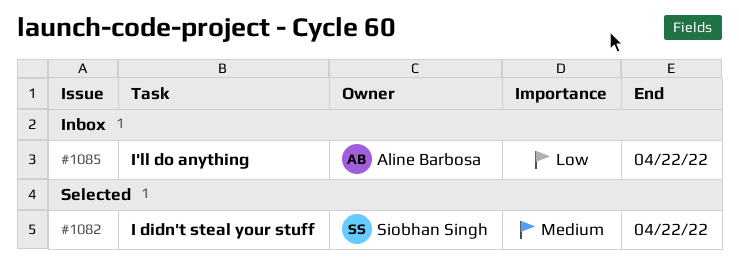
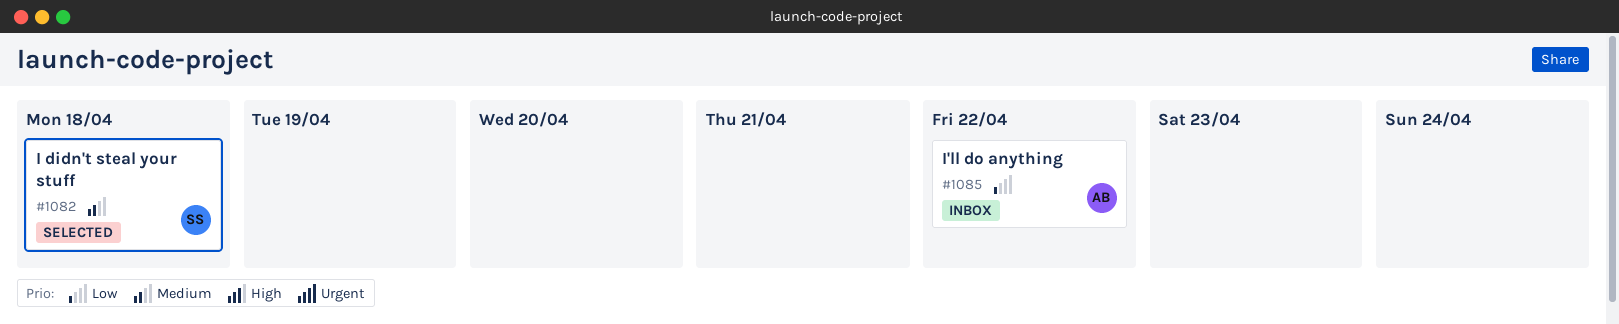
#1082, due: Apr 22 -> Apr 18

